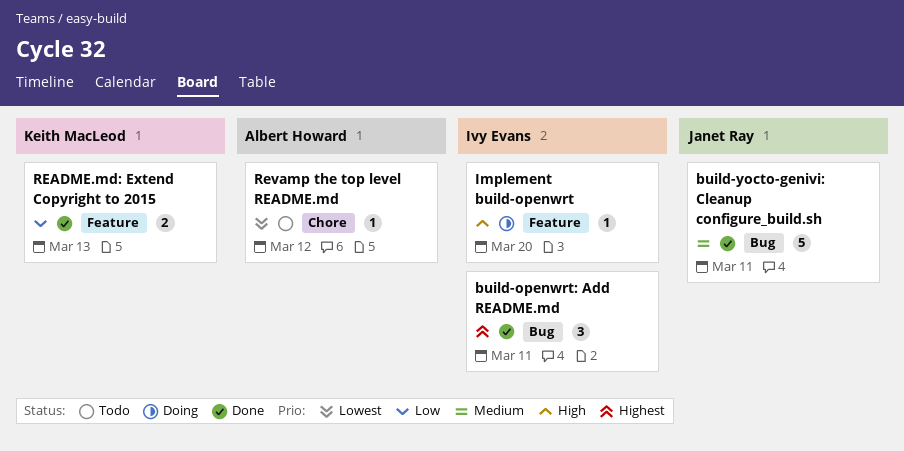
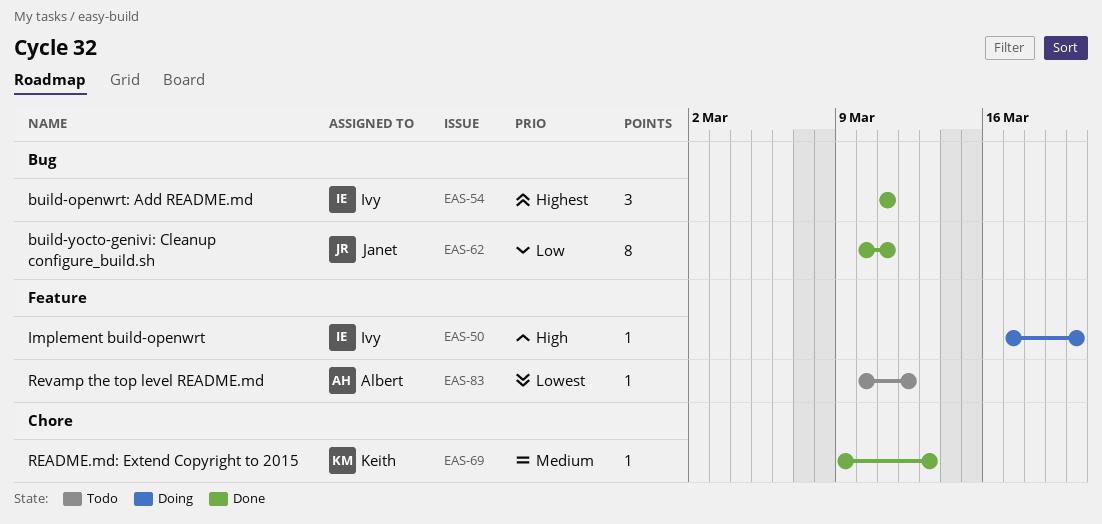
build-yocto-genivi: Cleanup configure_build.sh, priority: Medium -> Low
build-yocto-genivi: Cleanup configure_build.sh, estimate: 5 -> 8
README.md: Extend Copyright to 2015, priority: Low -> Medium
README.md: Extend Copyright to 2015, label: Feature -> Chore
README.md: Extend Copyright to 2015, estimate: 2 -> 1
Revamp the top level README.md, label: Chore -> Feature

